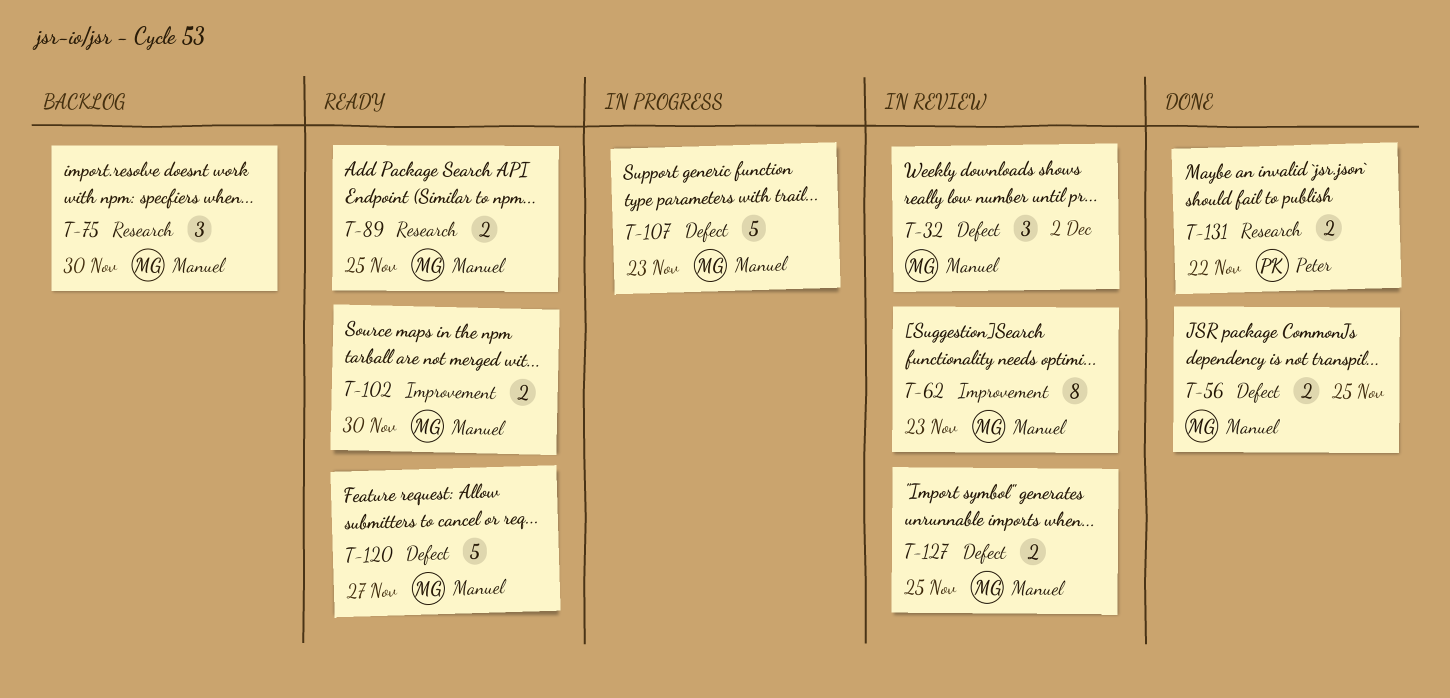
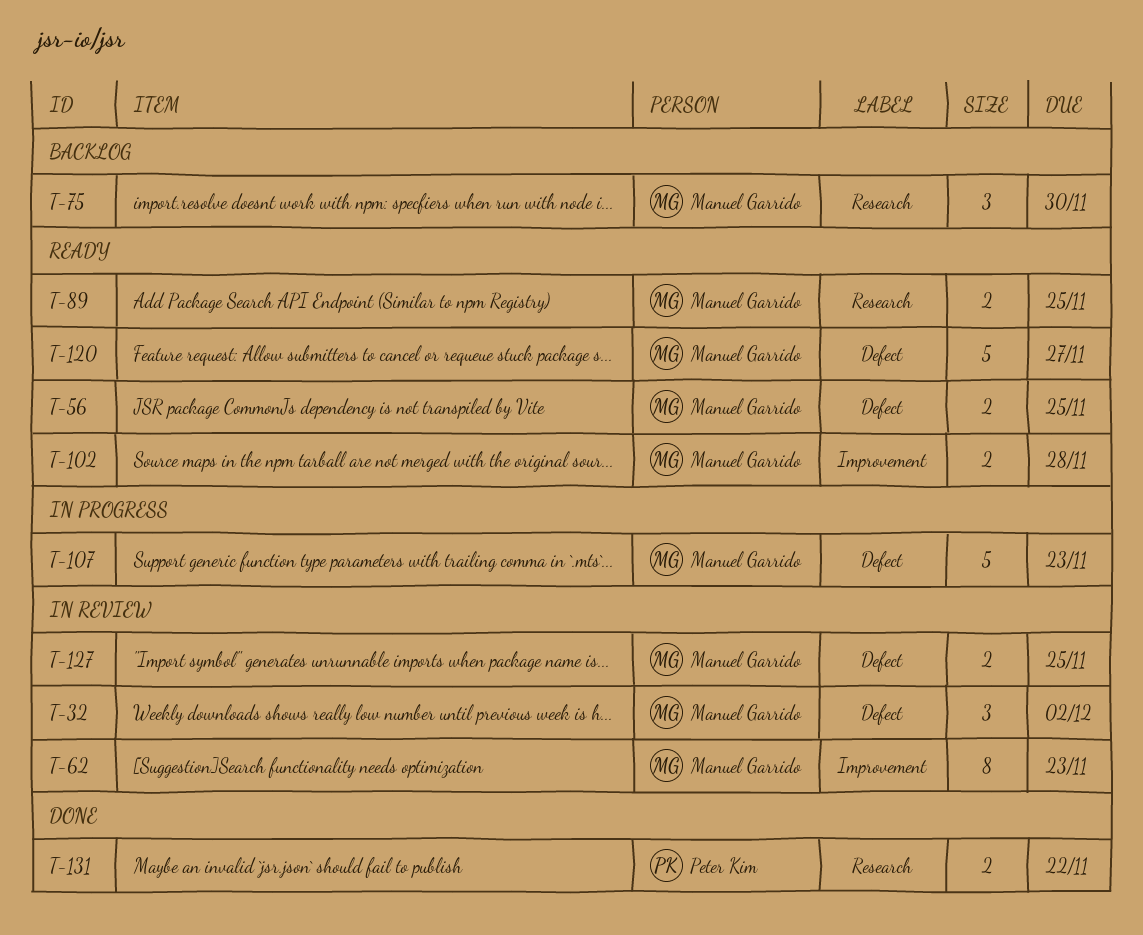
T-56, status: Done -> Ready
T-102, due: Nov 30 -> Nov 28

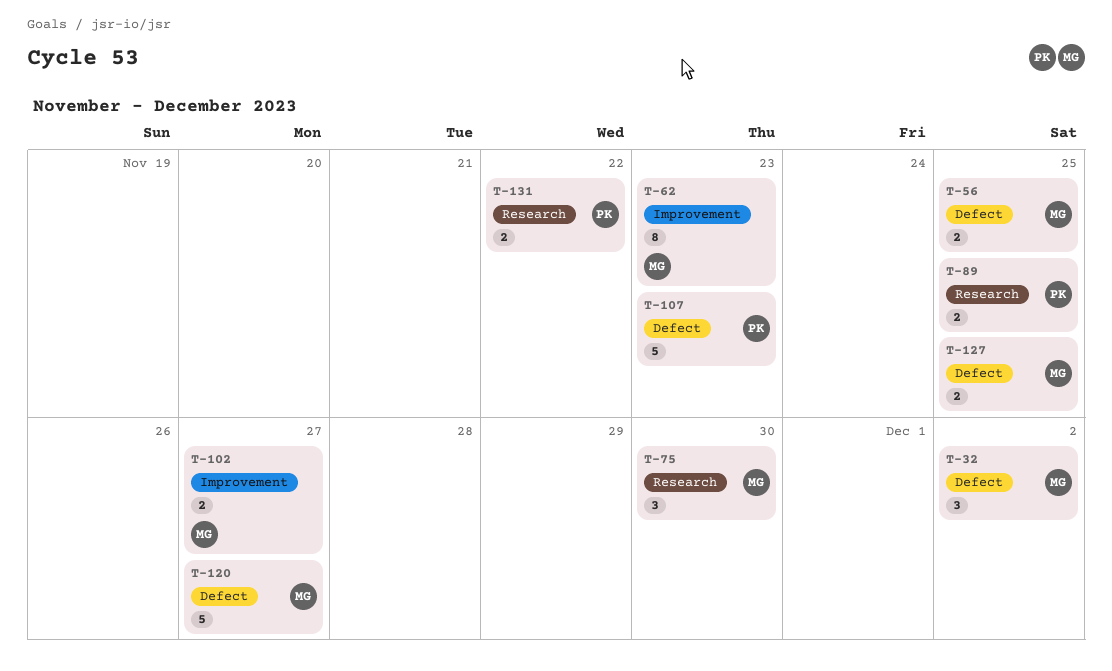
T-89, owner: Manuel Garrido -> Peter Kim
T-102, due: Nov 28 -> Nov 27
T-107, owner: Manuel Garrido -> Peter Kim

